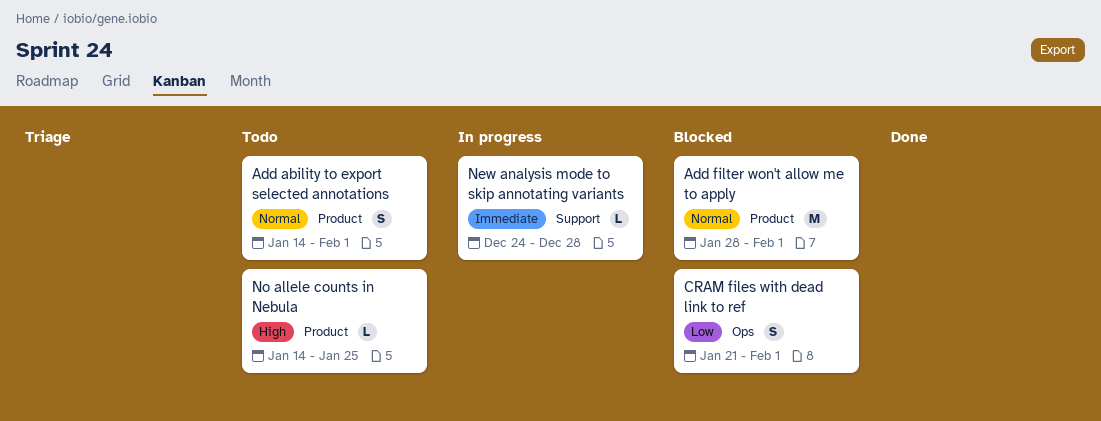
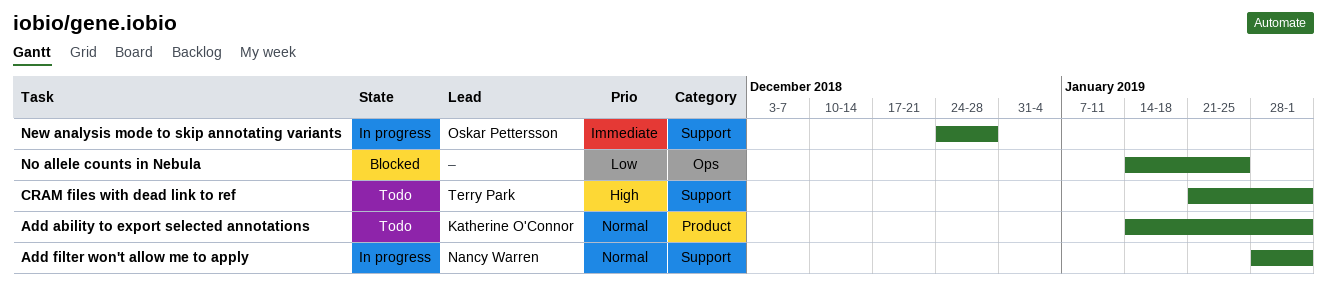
Add filter won't allow me to apply, status: Blocked -> In progress
Add filter won't allow me to apply, label: Product -> Support
CRAM files with dead link to ref, status: Blocked -> Todo
CRAM files with dead link to ref, priority: Low -> High
CRAM files with dead link to ref, label: Ops -> Support
No allele counts in Nebula, status: Todo -> Blocked
No allele counts in Nebula, priority: High -> Low
No allele counts in Nebula, label: Product -> Ops

